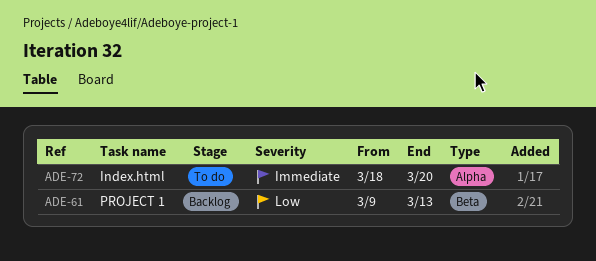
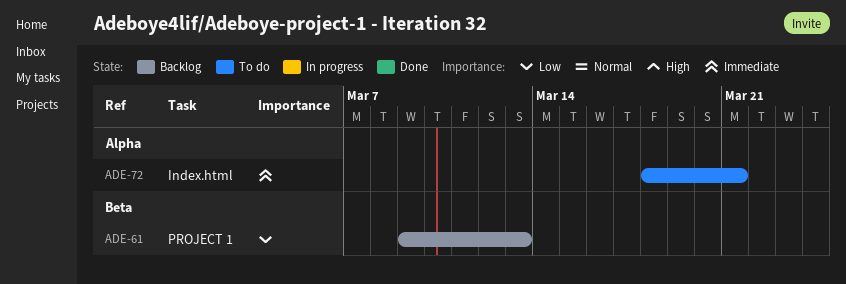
ADE-72, due: Mar 20 -> Mar 21

